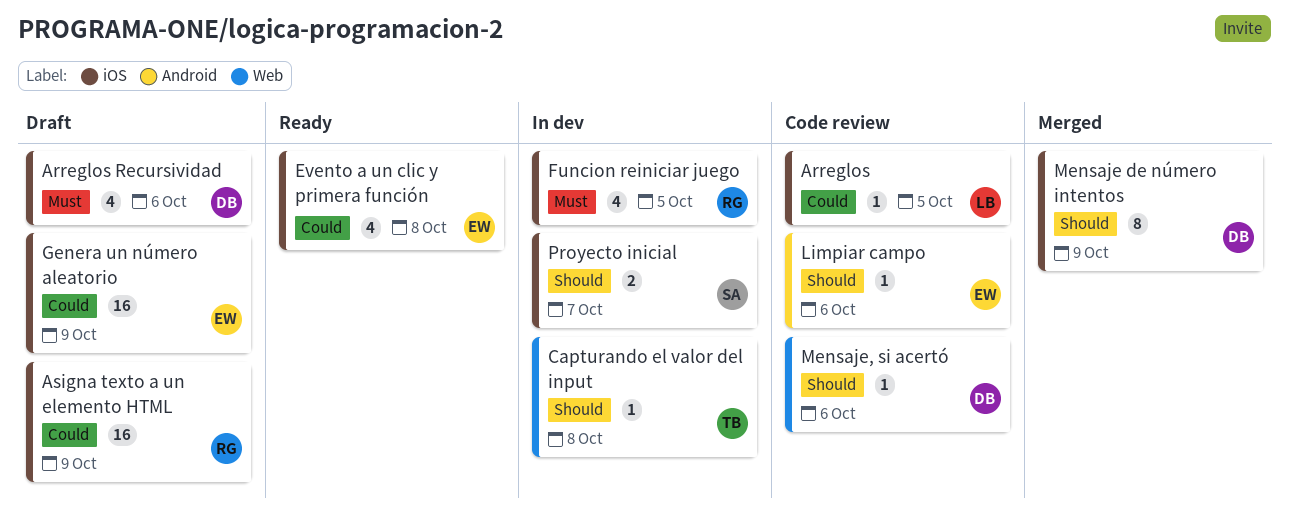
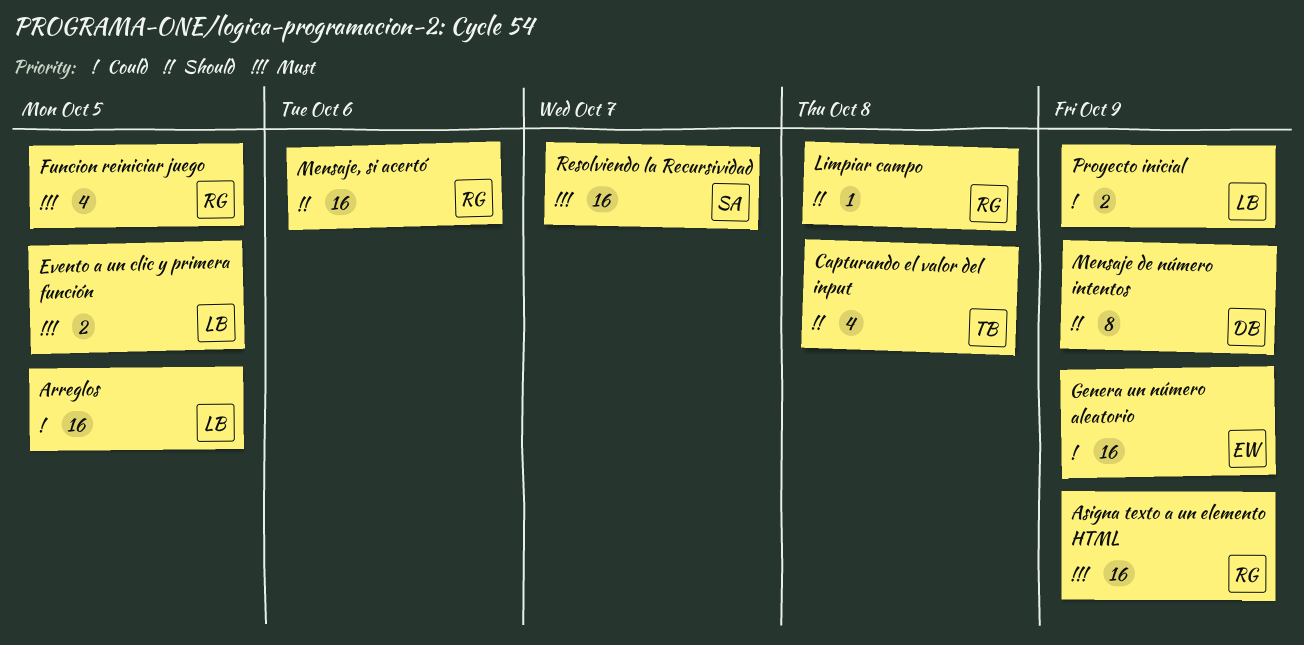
Arreglos, estimate: 1 -> 16
Arreglos Recursividad: present -> none
Asigna texto a un elemento HTML, priority: Could -> Must
Capturando el valor del input, estimate: 1 -> 4
Evento a un clic y primera función, owner: EW -> LB
Evento a un clic y primera función, priority: Could -> Must
Evento a un clic y primera función, estimate: 4 -> 2
Evento a un clic y primera función, due: Oct 8 -> Oct 5
Limpiar campo, owner: EW -> RG
Limpiar campo, due: Oct 6 -> Oct 8
Mensaje, si acertó, owner: DB -> RG
Mensaje, si acertó, estimate: 1 -> 16
Proyecto inicial, owner: SA -> LB
Proyecto inicial, priority: Should -> Could
Proyecto inicial, due: Oct 7 -> Oct 9
Resolviendo la Recursividad: none -> present

